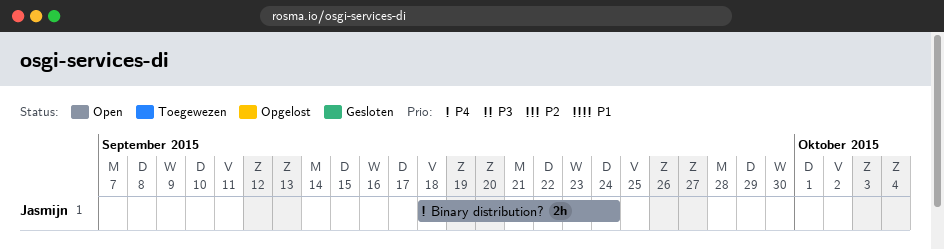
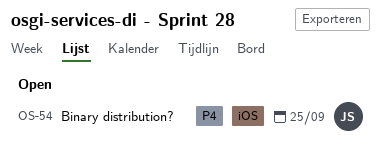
Binary distribution?, due: Sep 24 -> Sep 25

